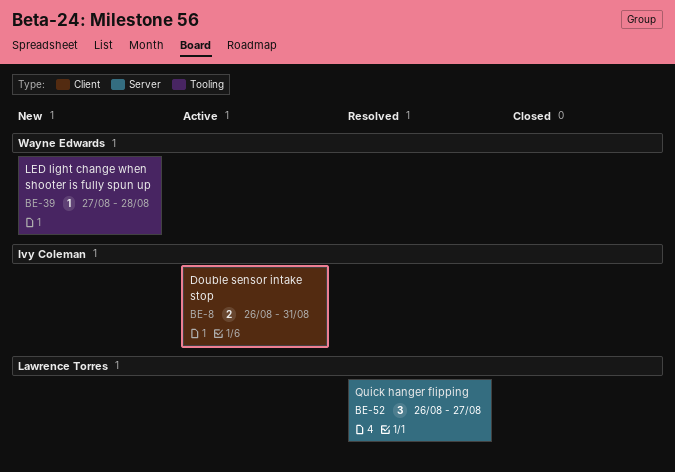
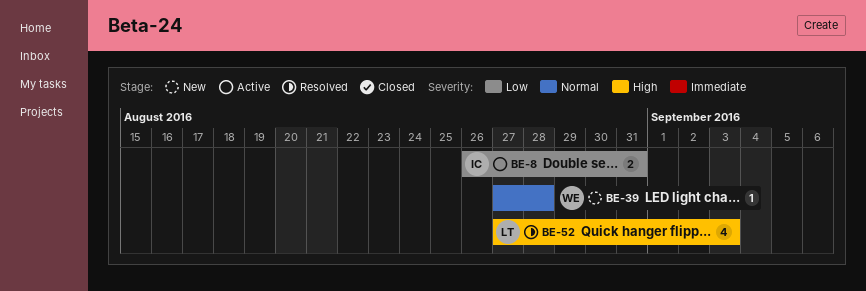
BE-52, estimate: 3 -> 4
BE-52, start: Aug 26 -> Aug 27
BE-52, due: Aug 27 -> Sep 3

